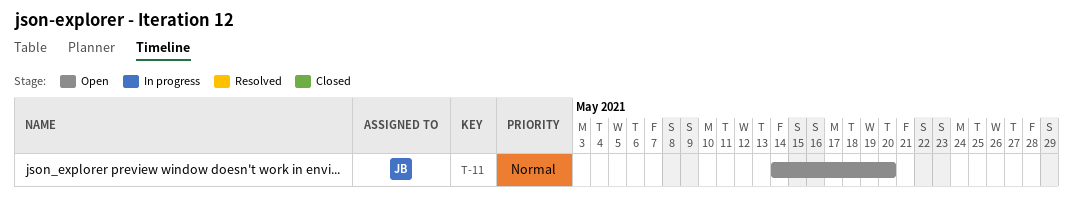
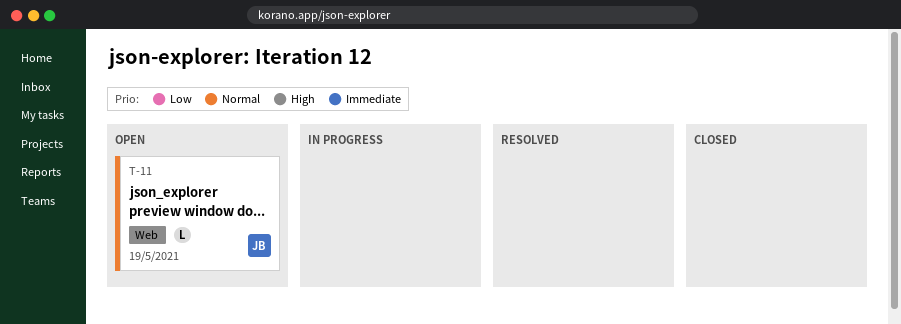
T-11, due: May 20 -> May 19

